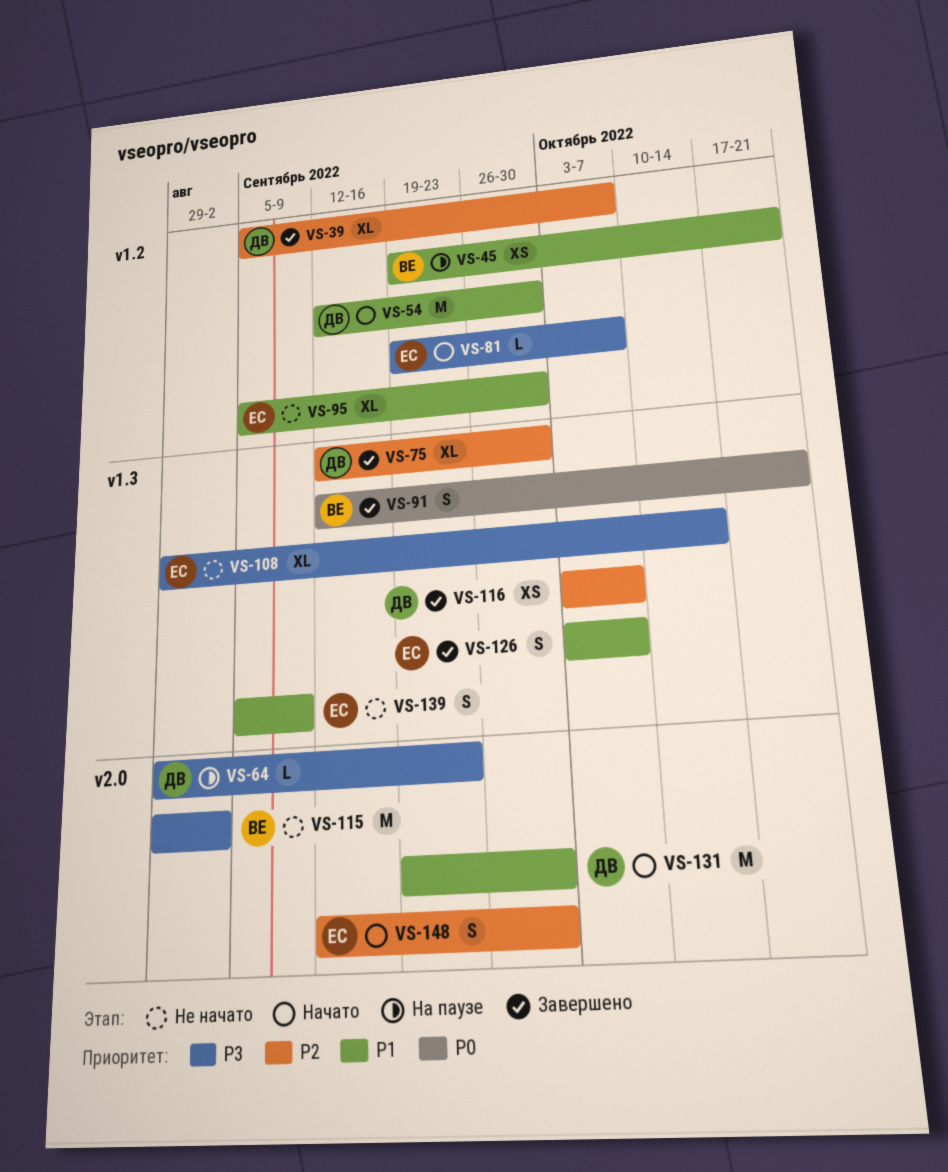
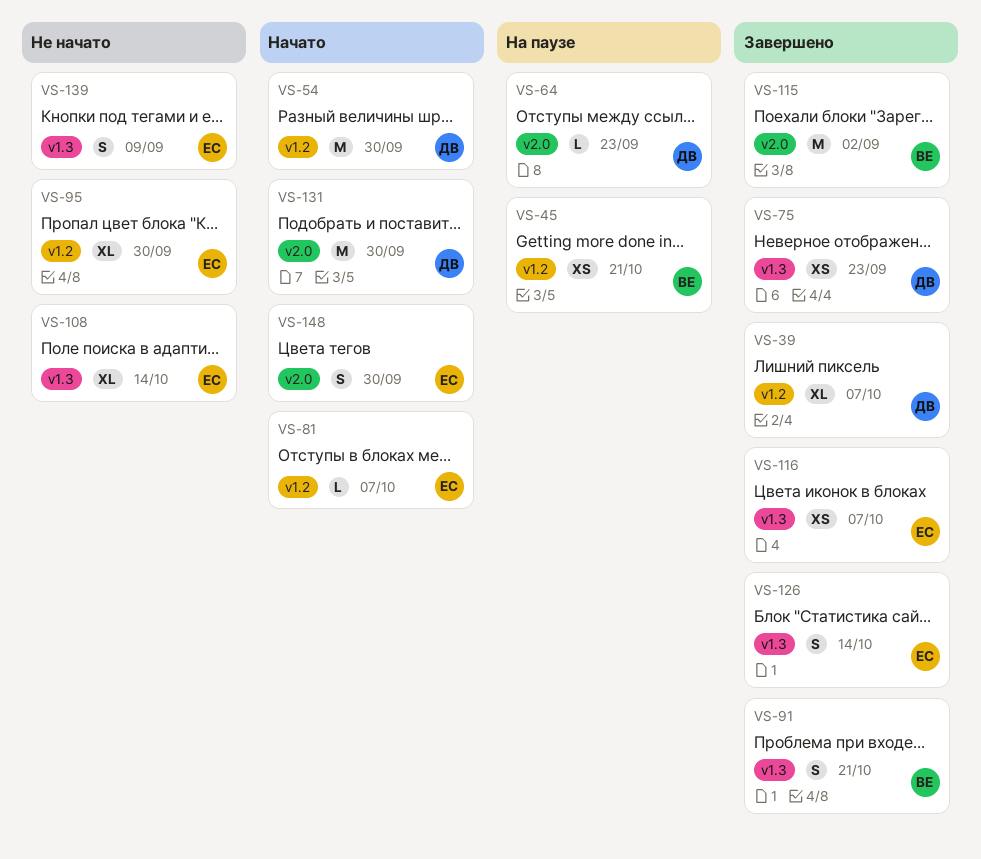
VS-75, estimate: XL -> XS
VS-75, due: Sep 30 -> Sep 23
VS-115, status: Не начато -> Завершено
VS-116, owner: ДВ -> ЕС
VS-126, due: Oct 7 -> Oct 14

